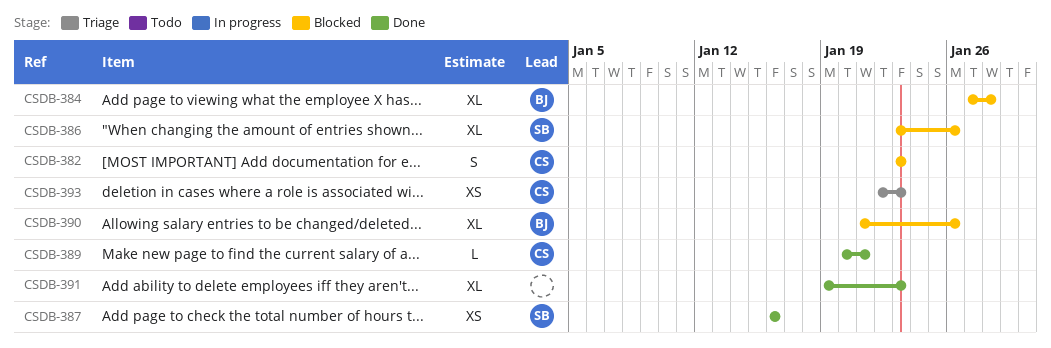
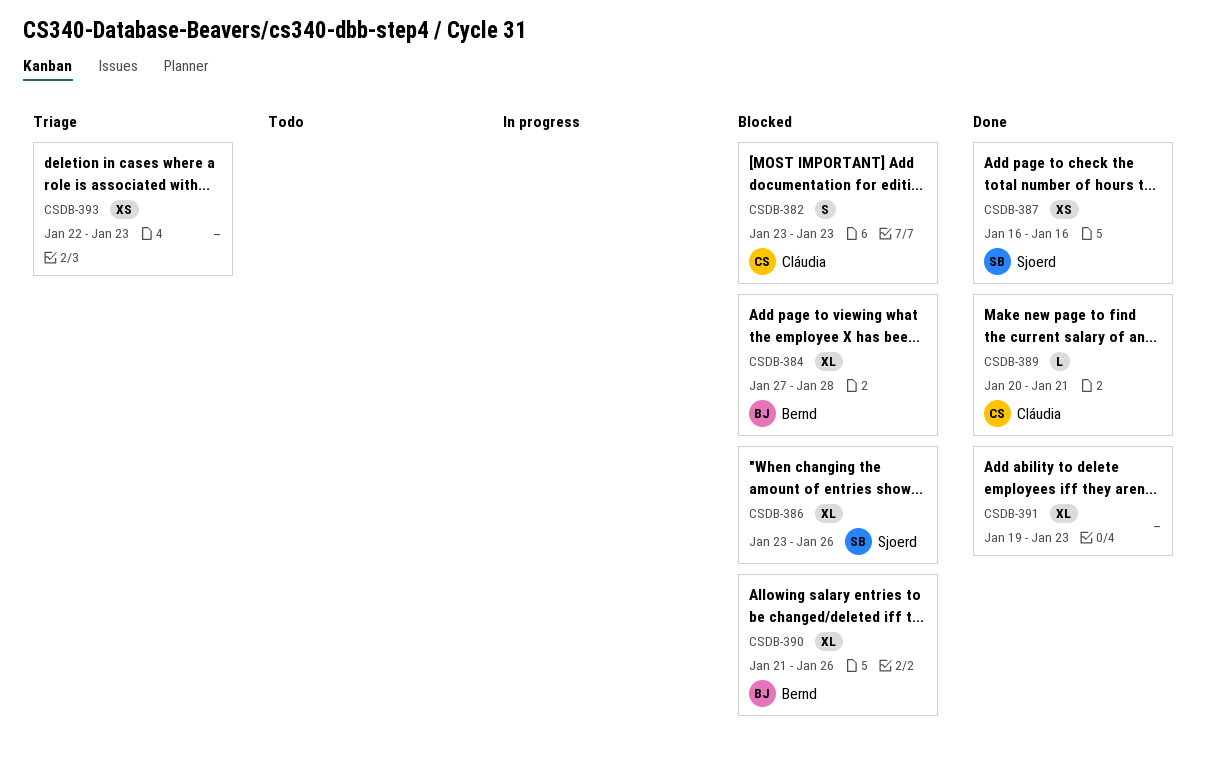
CSDB-393, owner: Cláudia -> none

